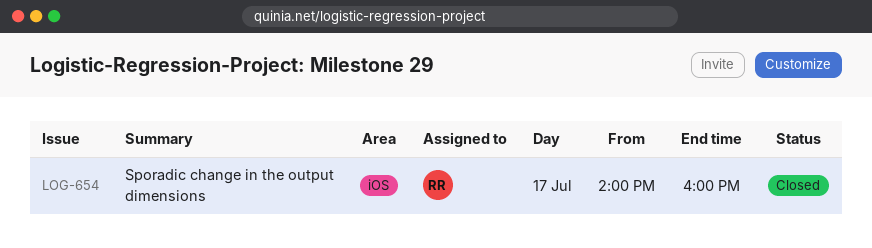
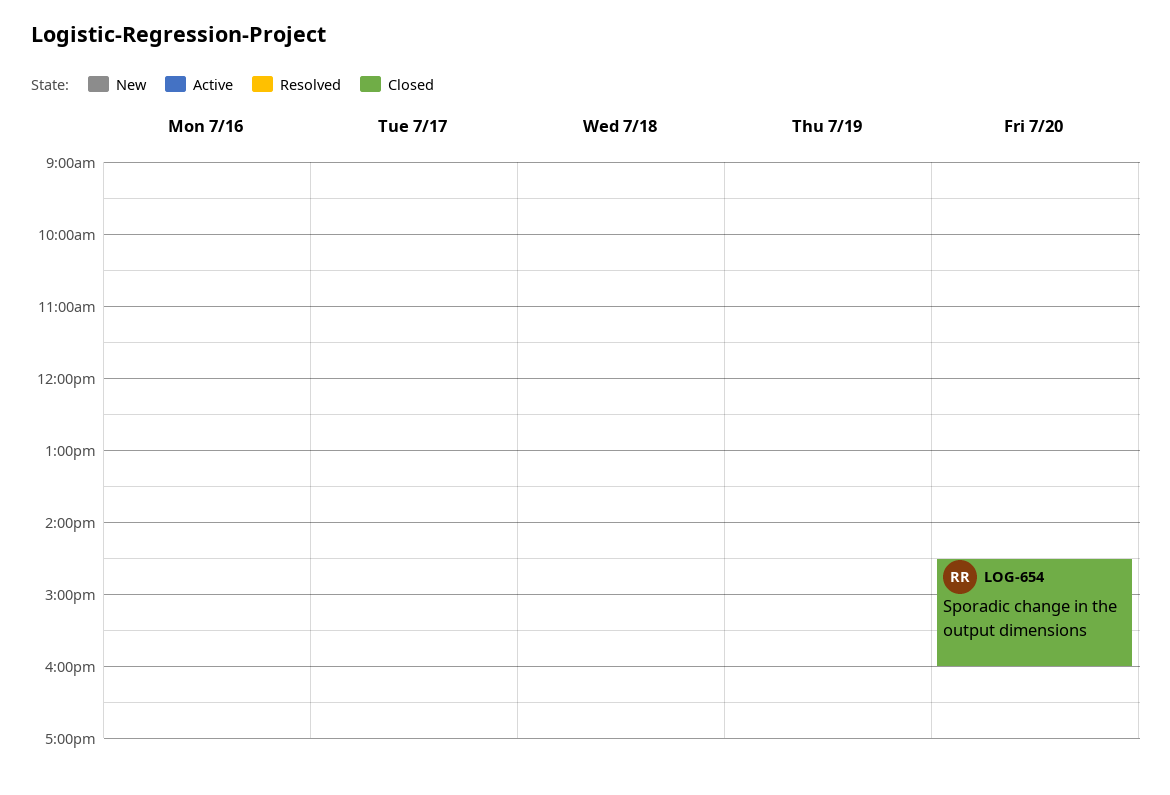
LOG-654, day: Jul 17 -> Jul 20
LOG-654, begins: 14:00 -> 14:30

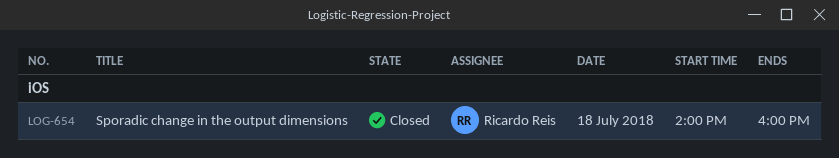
LOG-654, day: Jul 20 -> Jul 18
LOG-654, begins: 14:30 -> 14:00

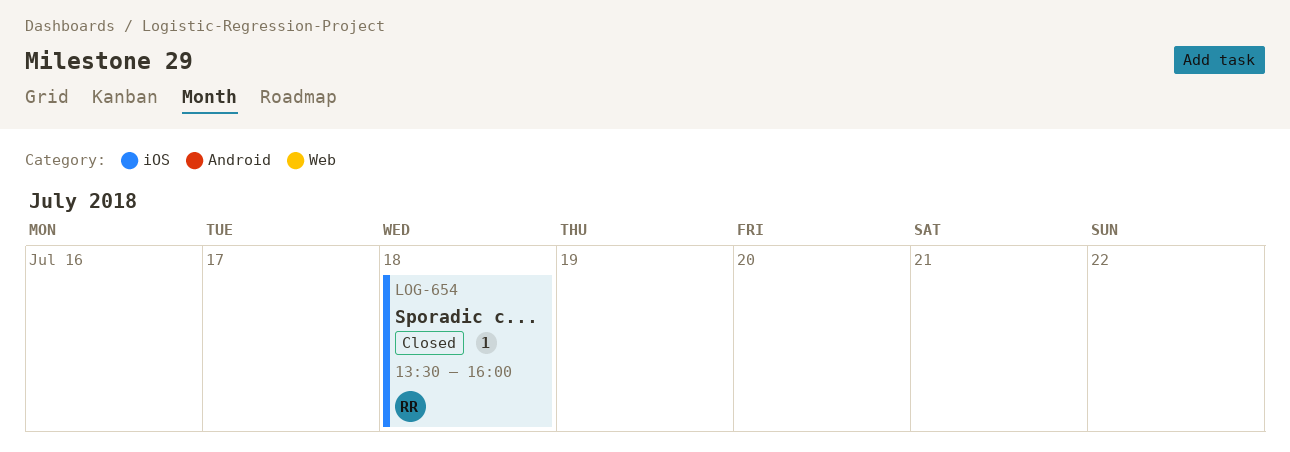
LOG-654, begins: 14:00 -> 13:30

